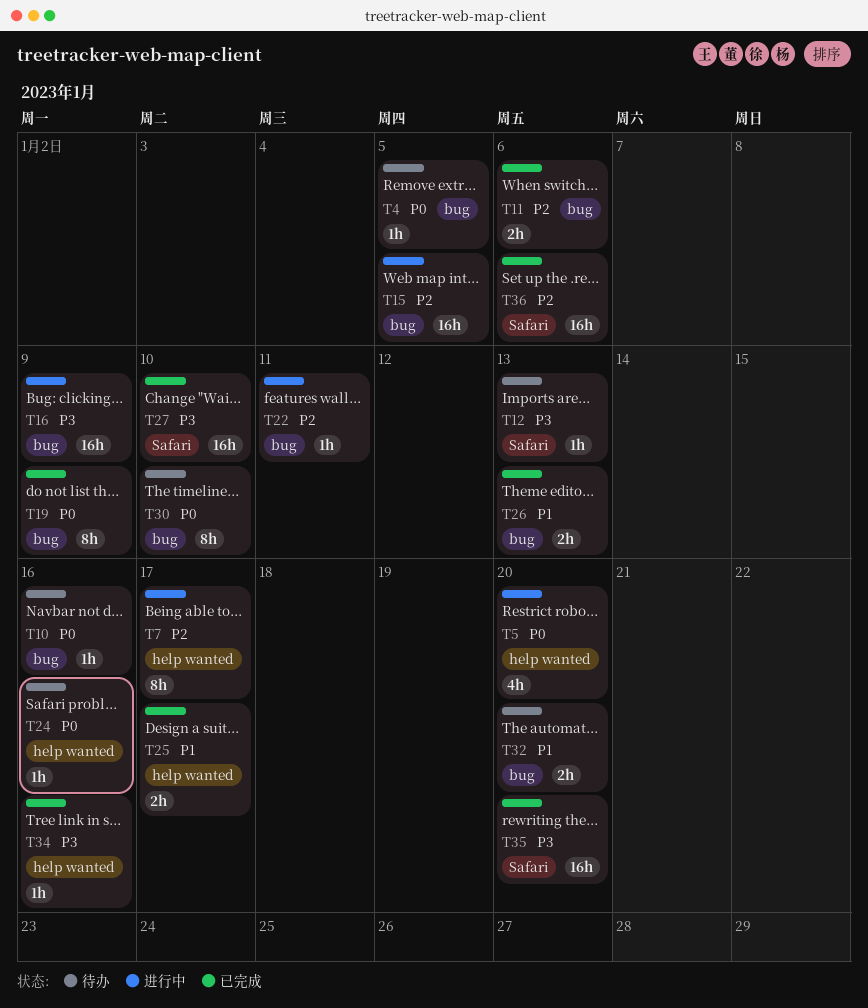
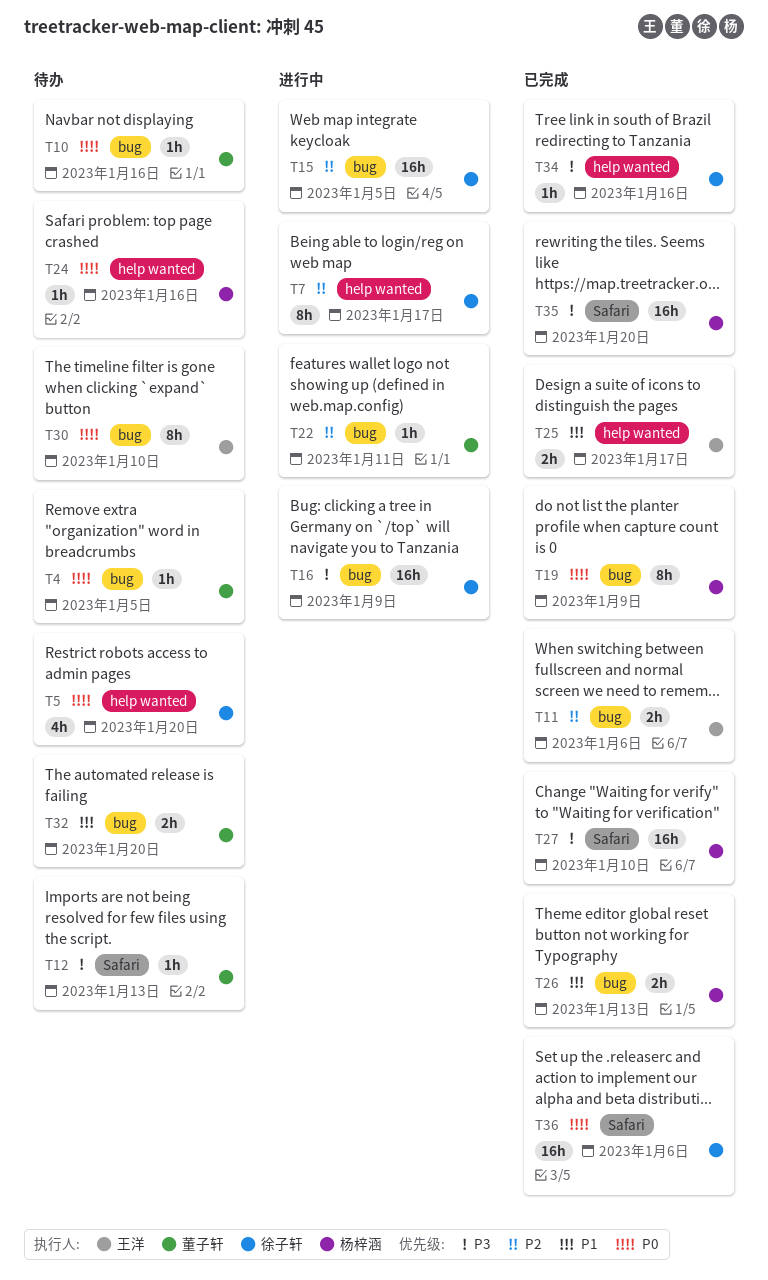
T5, status: 进行中 -> 待办
T36, priority: P2 -> P0

